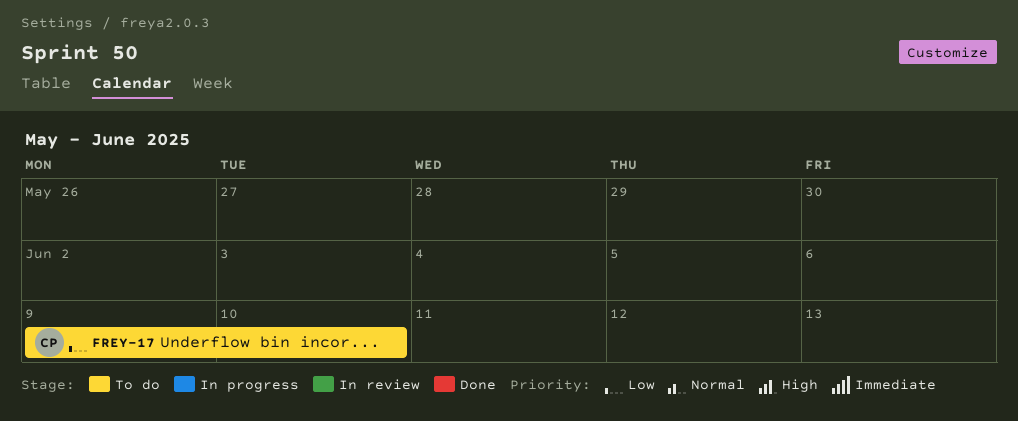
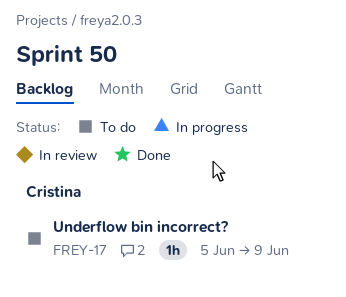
FREY-17, start: Jun 9 -> Jun 5
FREY-17, due: Jun 10 -> Jun 9

